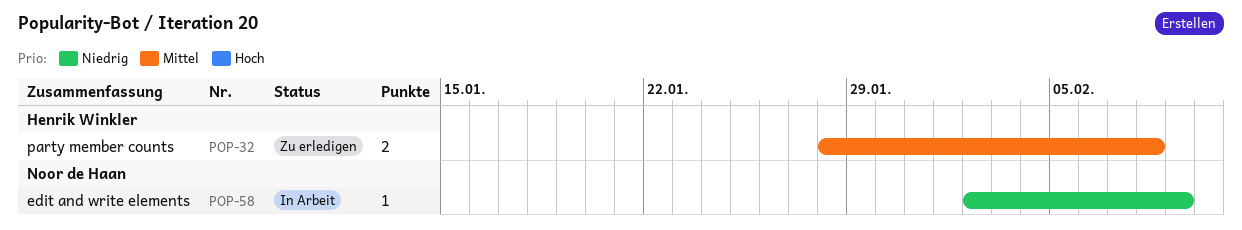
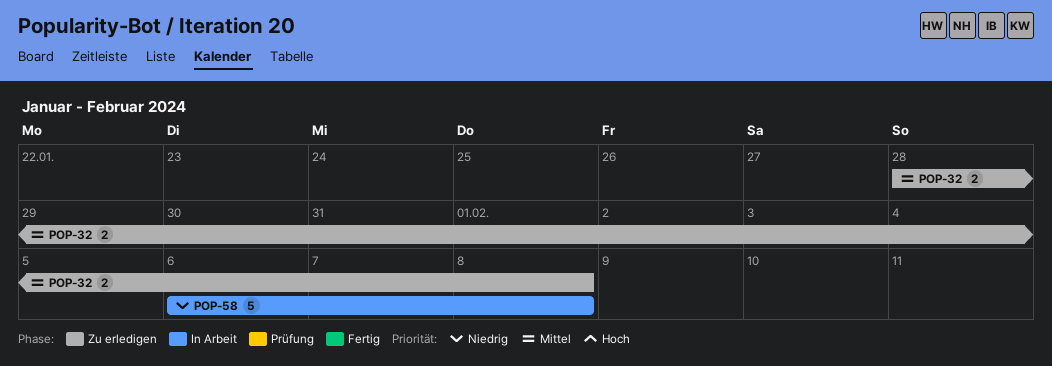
POP-58, estimate: 1 -> 5
POP-58, start: Feb 2 -> Feb 6
POP-58, due: Feb 9 -> Feb 8

